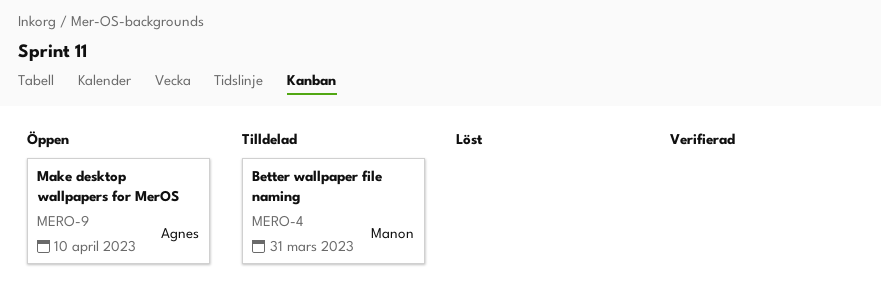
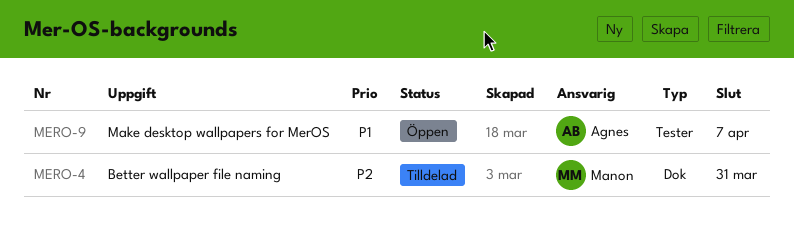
MERO-9, due: Apr 10 -> Apr 7

